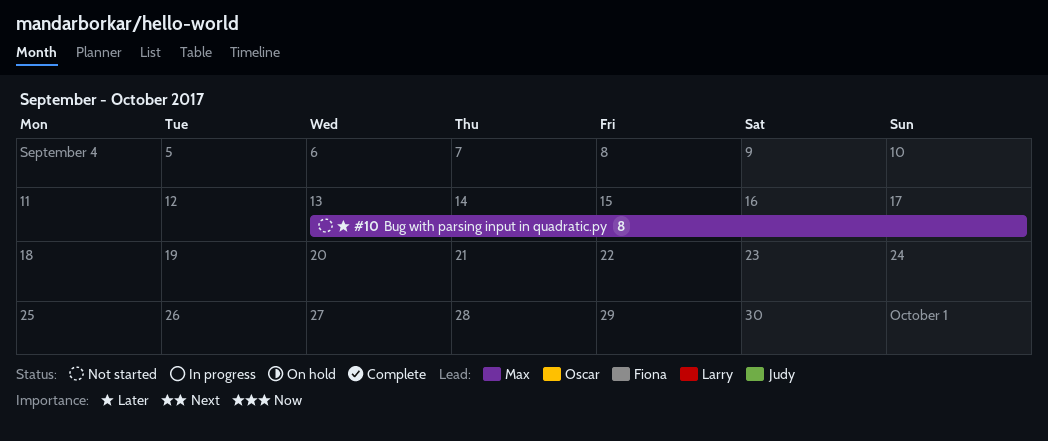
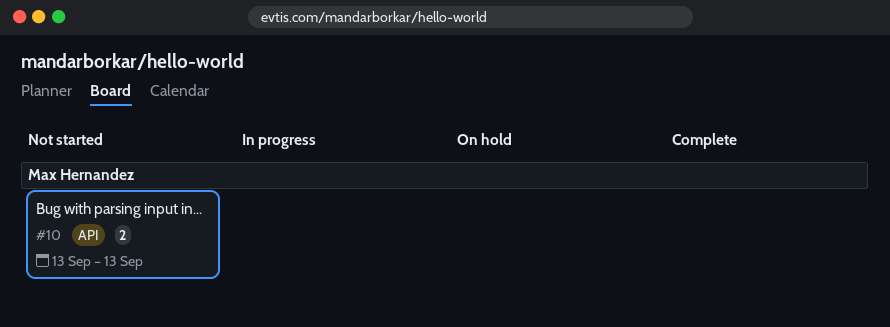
#10, estimate: 8 -> 2
#10, due: Sep 17 -> Sep 13

